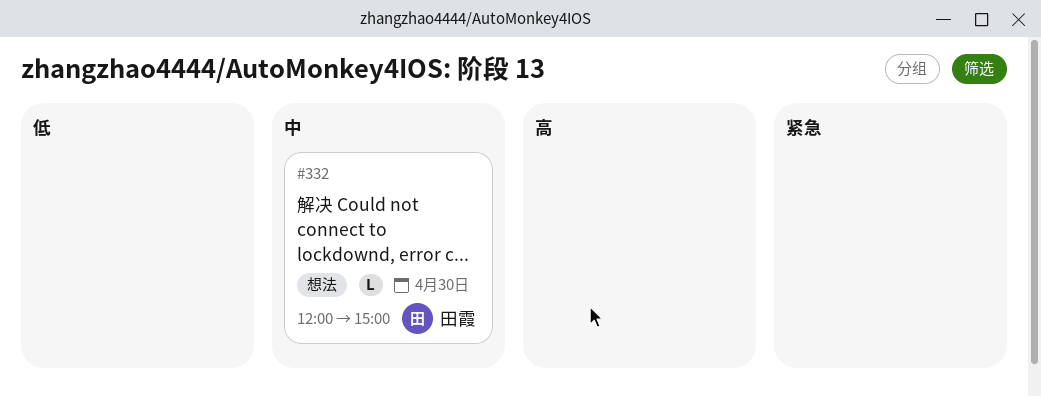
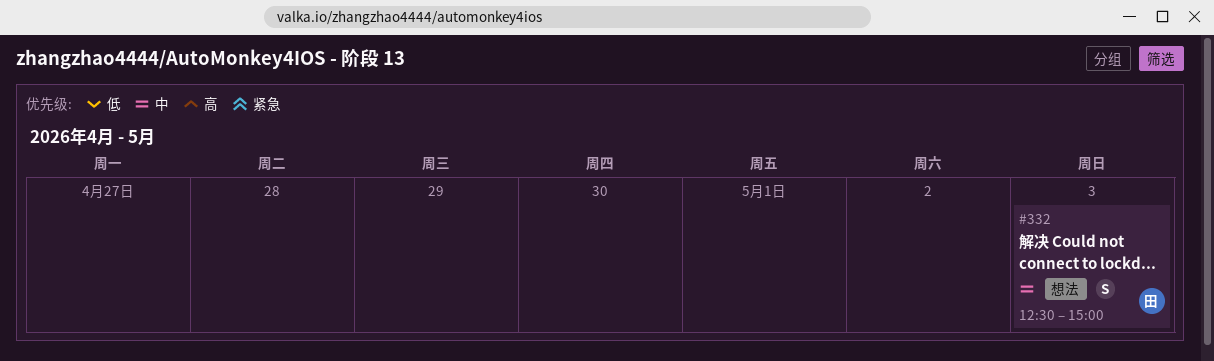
#332, estimate: L -> S
#332, day: Apr 30 -> May 3
#332, begins: 12:00 -> 12:30

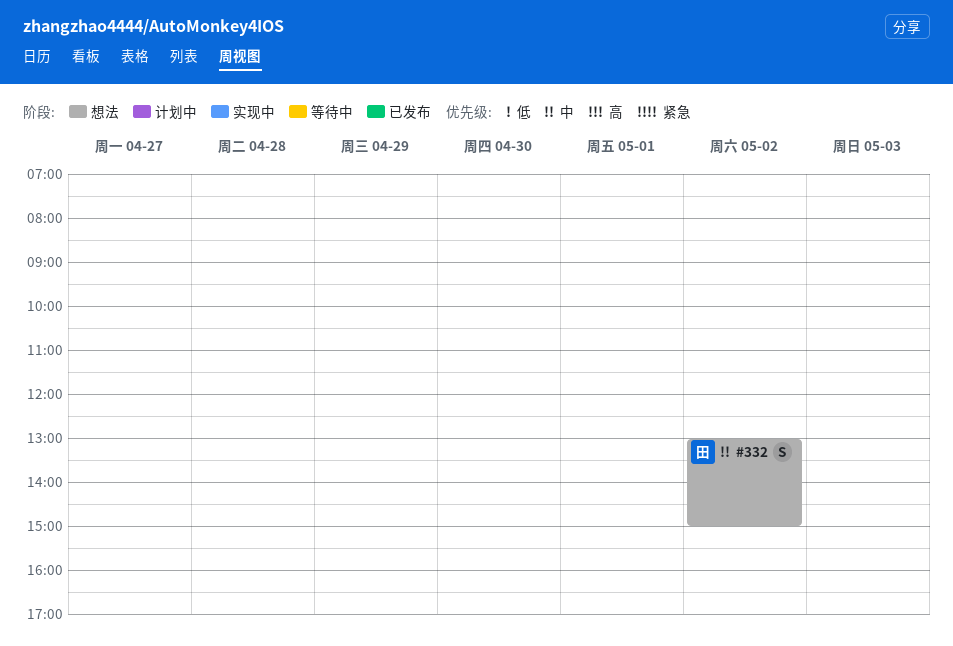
#332, day: May 3 -> May 2
#332, begins: 12:30 -> 13:00

